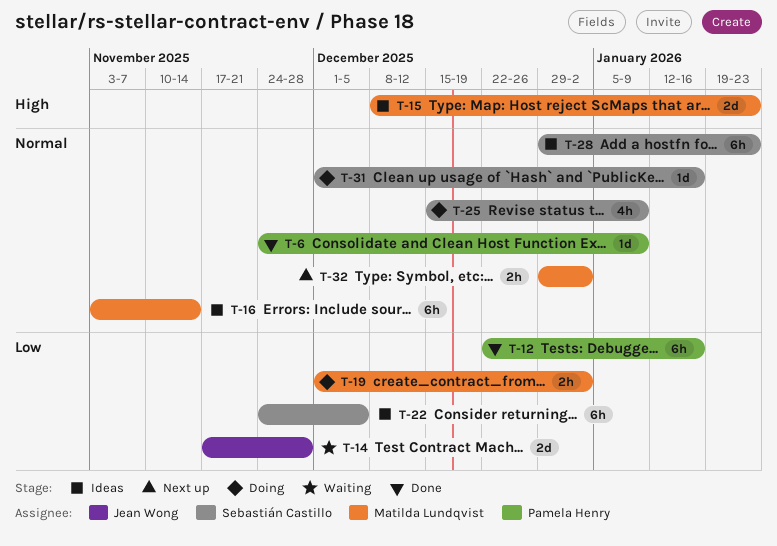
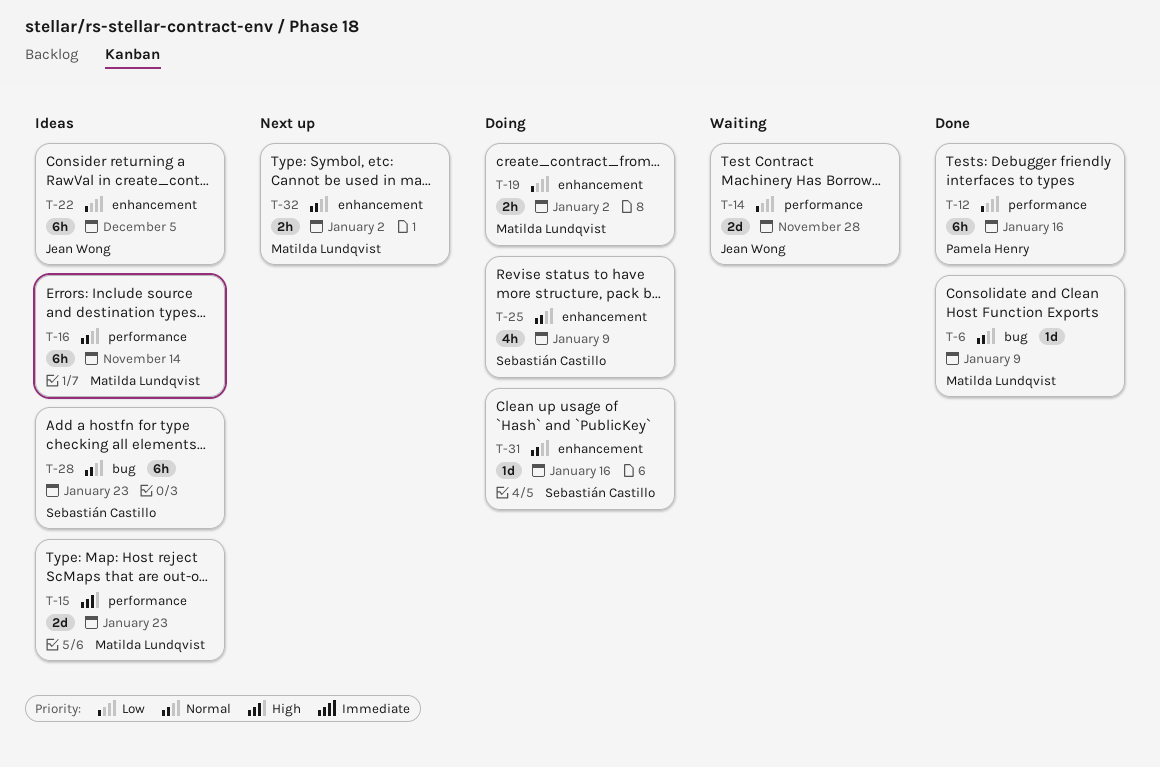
T-6, owner: Pamela Henry -> Matilda Lundqvist
T-22, owner: Sebastián Castillo -> Jean Wong

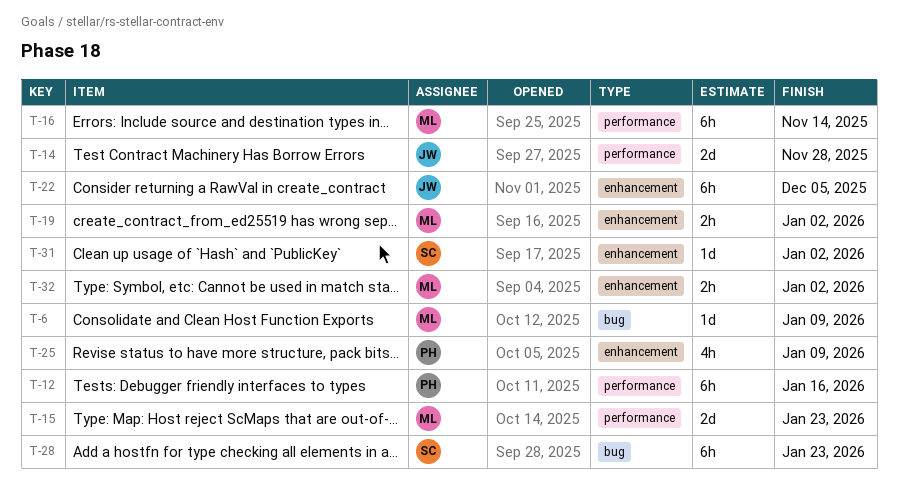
T-25, owner: Sebastián Castillo -> Pamela Henry
T-31, due: Jan 16 -> Jan 2

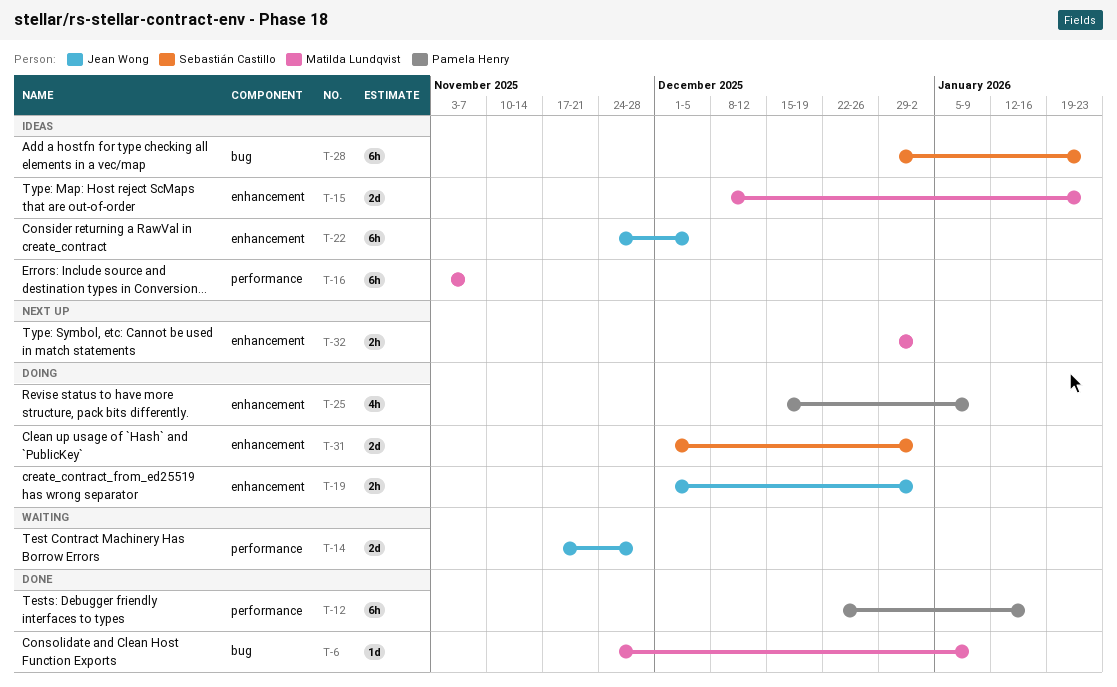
T-15, label: performance -> enhancement
T-16, due: Nov 14 -> Nov 7
T-19, owner: Matilda Lundqvist -> Jean Wong
T-31, estimate: 1d -> 2d

